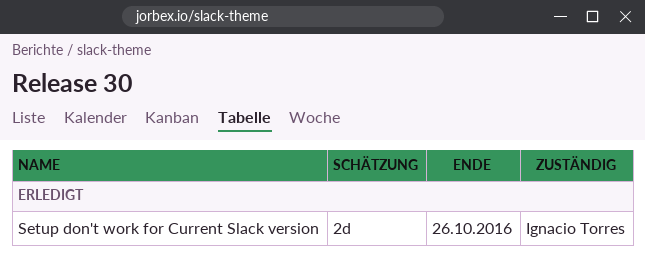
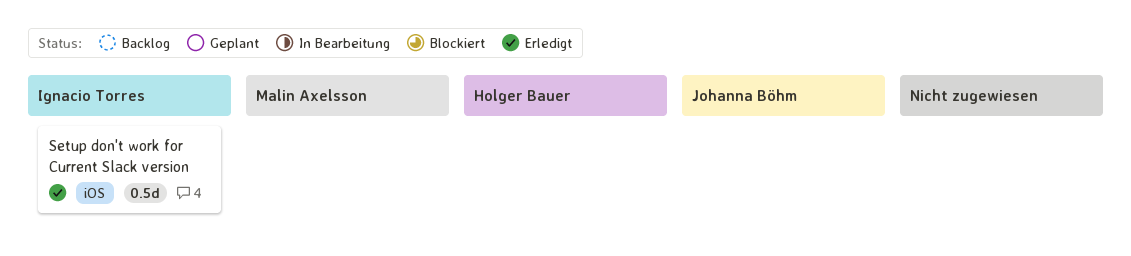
Setup don't work for Current Slack version, estimate: 2d -> 0.5d

